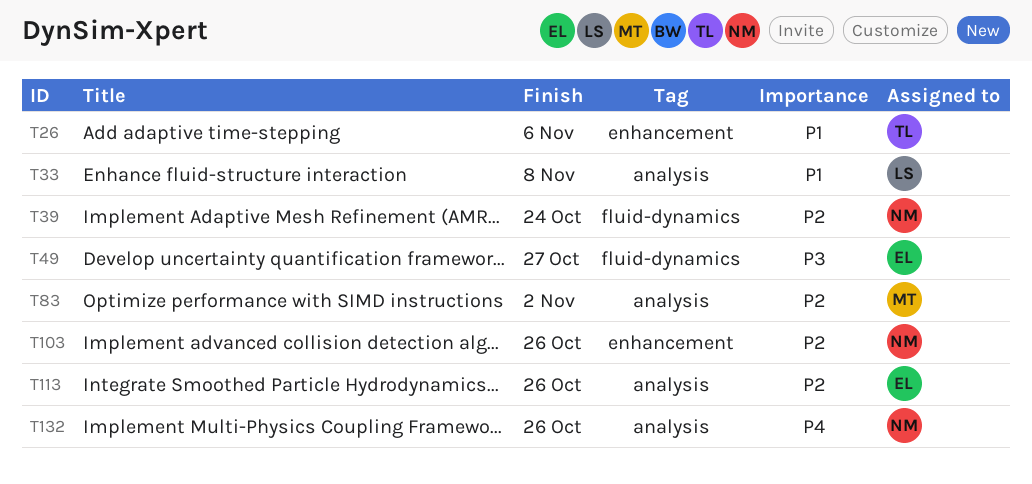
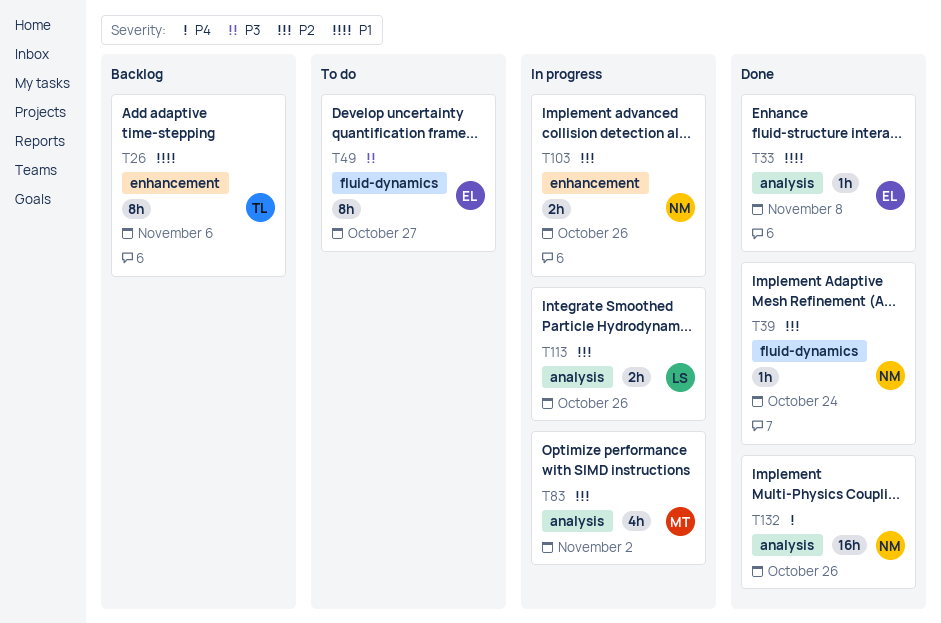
T33, owner: LS -> EL
T113, owner: EL -> LS

